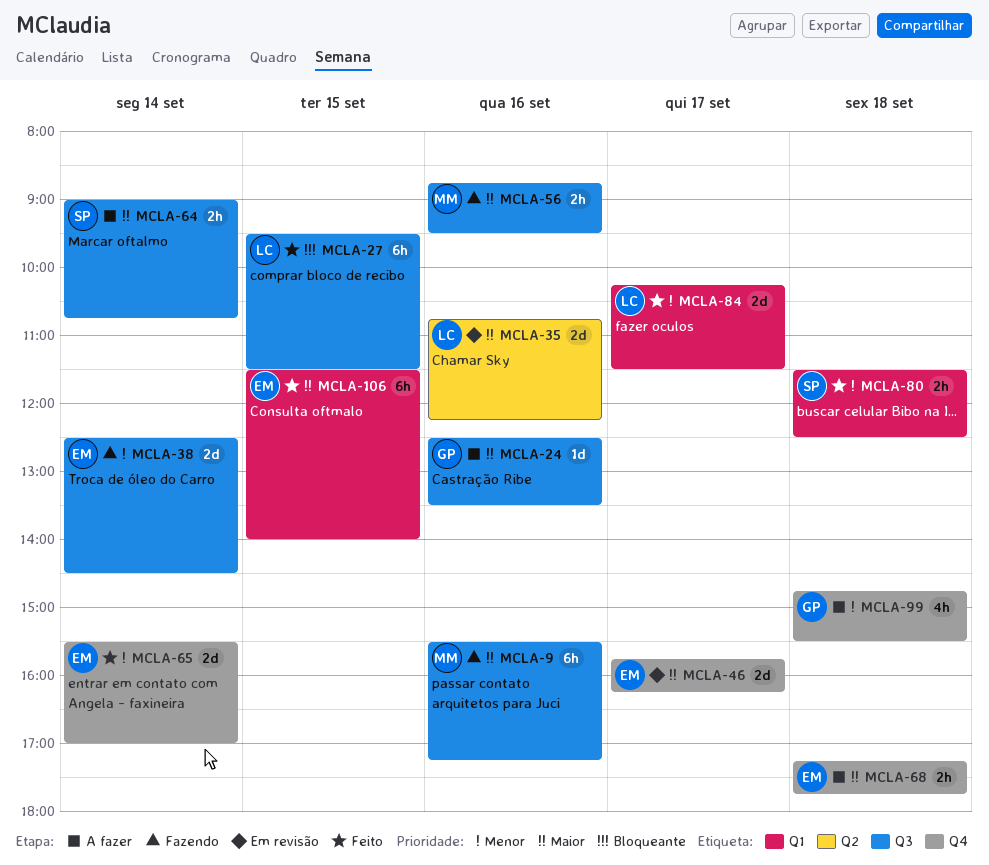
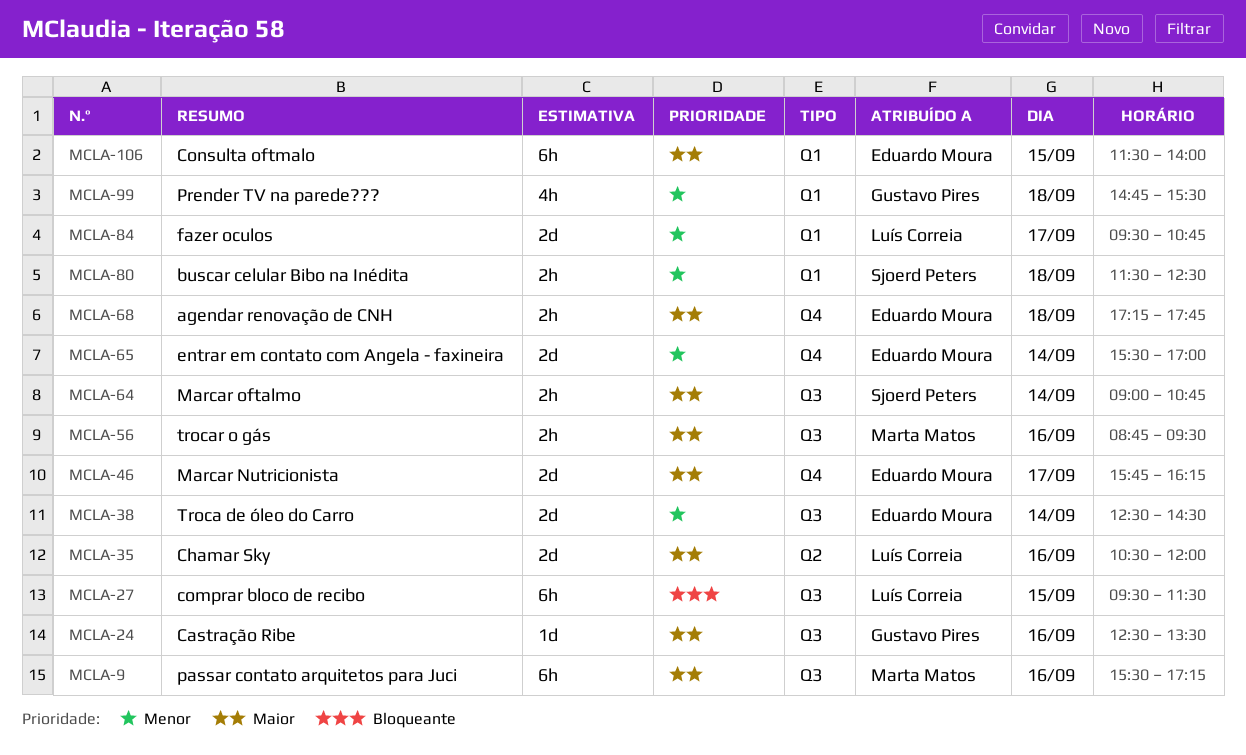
MCLA-35, begins: 10:45 -> 10:30
MCLA-35, ends: 12:15 -> 12:00
MCLA-84, begins: 10:15 -> 09:30
MCLA-84, ends: 11:30 -> 10:45
MCLA-99, label: Q4 -> Q1

